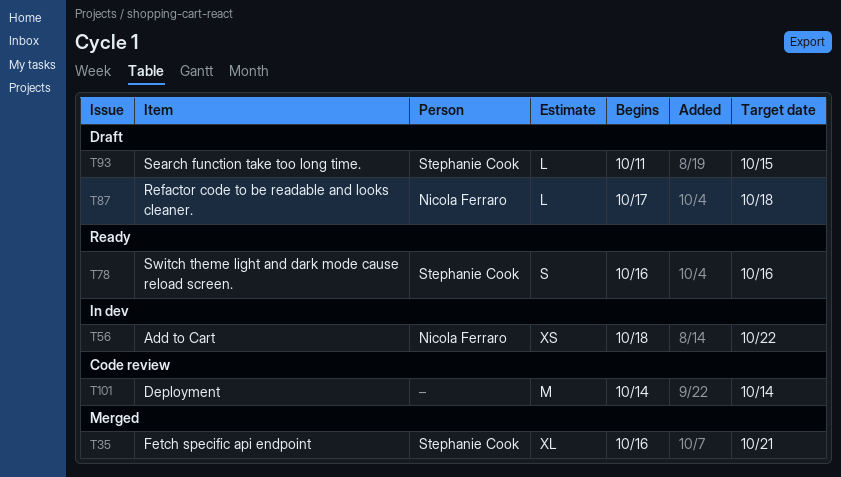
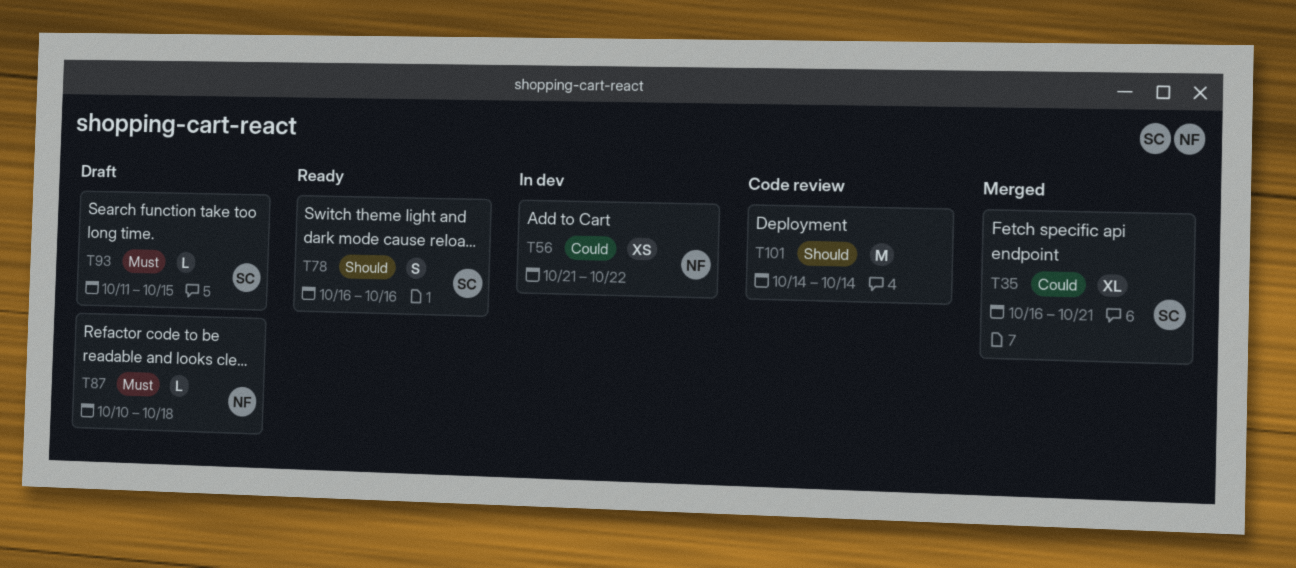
T56, start: Oct 18 -> Oct 21
T87, start: Oct 17 -> Oct 10

